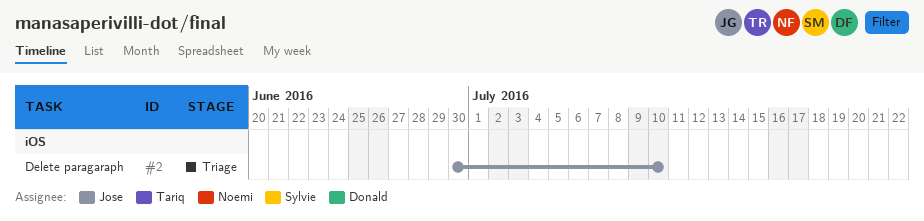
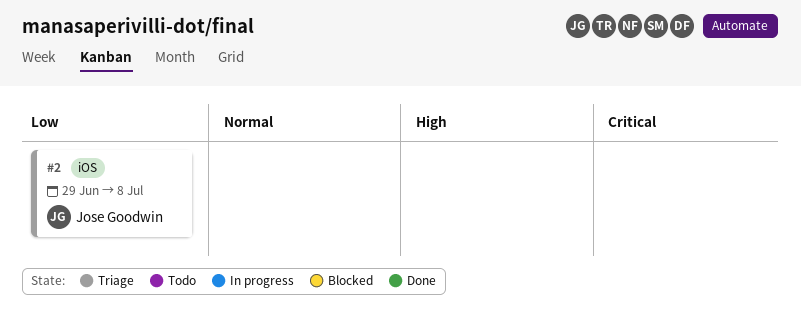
#2, start: Jun 30 -> Jun 29
#2, due: Jul 10 -> Jul 8

